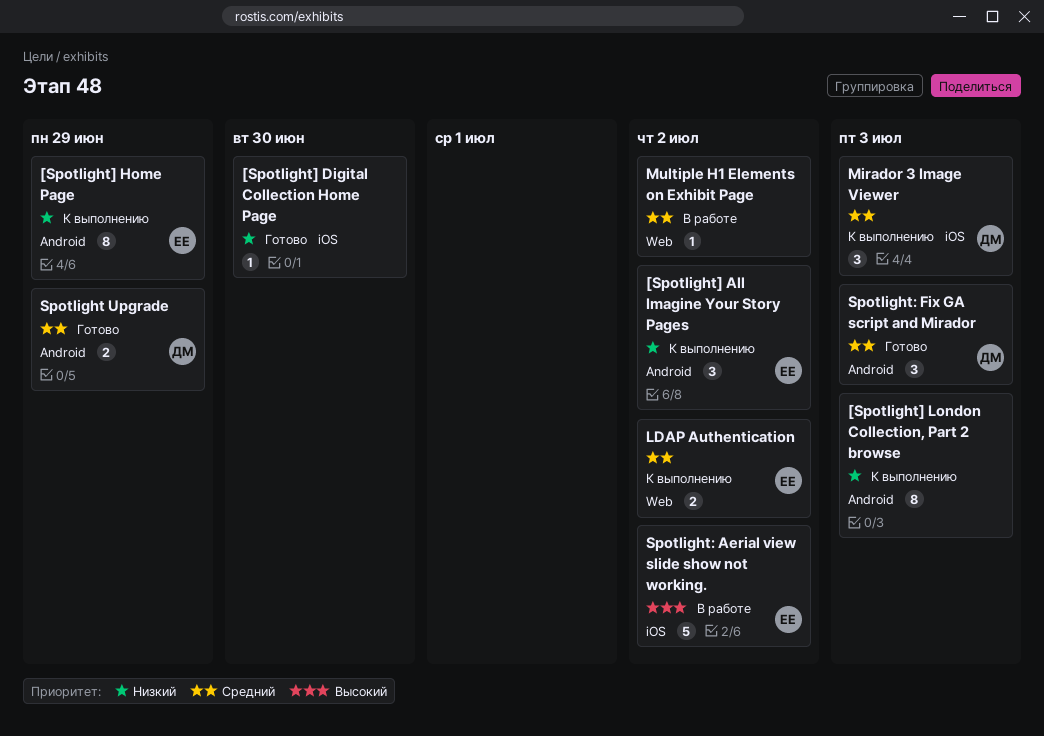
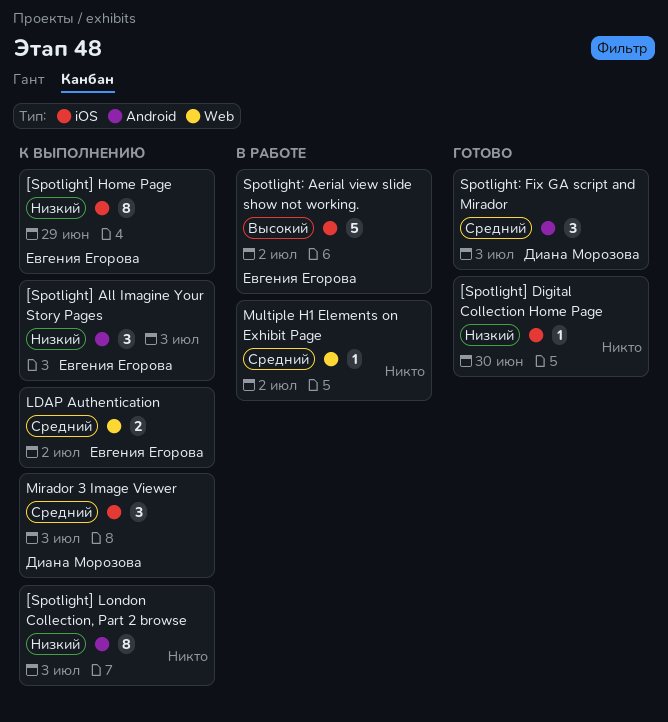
[Spotlight] All Imagine Your Story Pages, due: Jul 2 -> Jul 3
[Spotlight] Home Page, label: Android -> iOS
Spotlight Upgrade: present -> none

